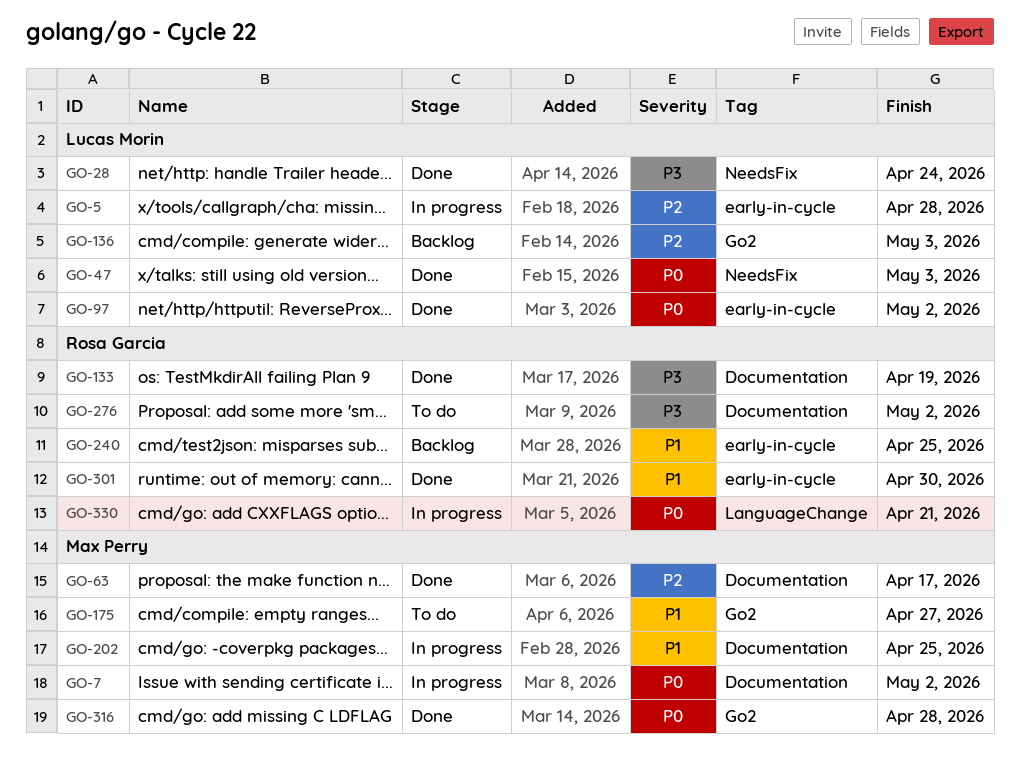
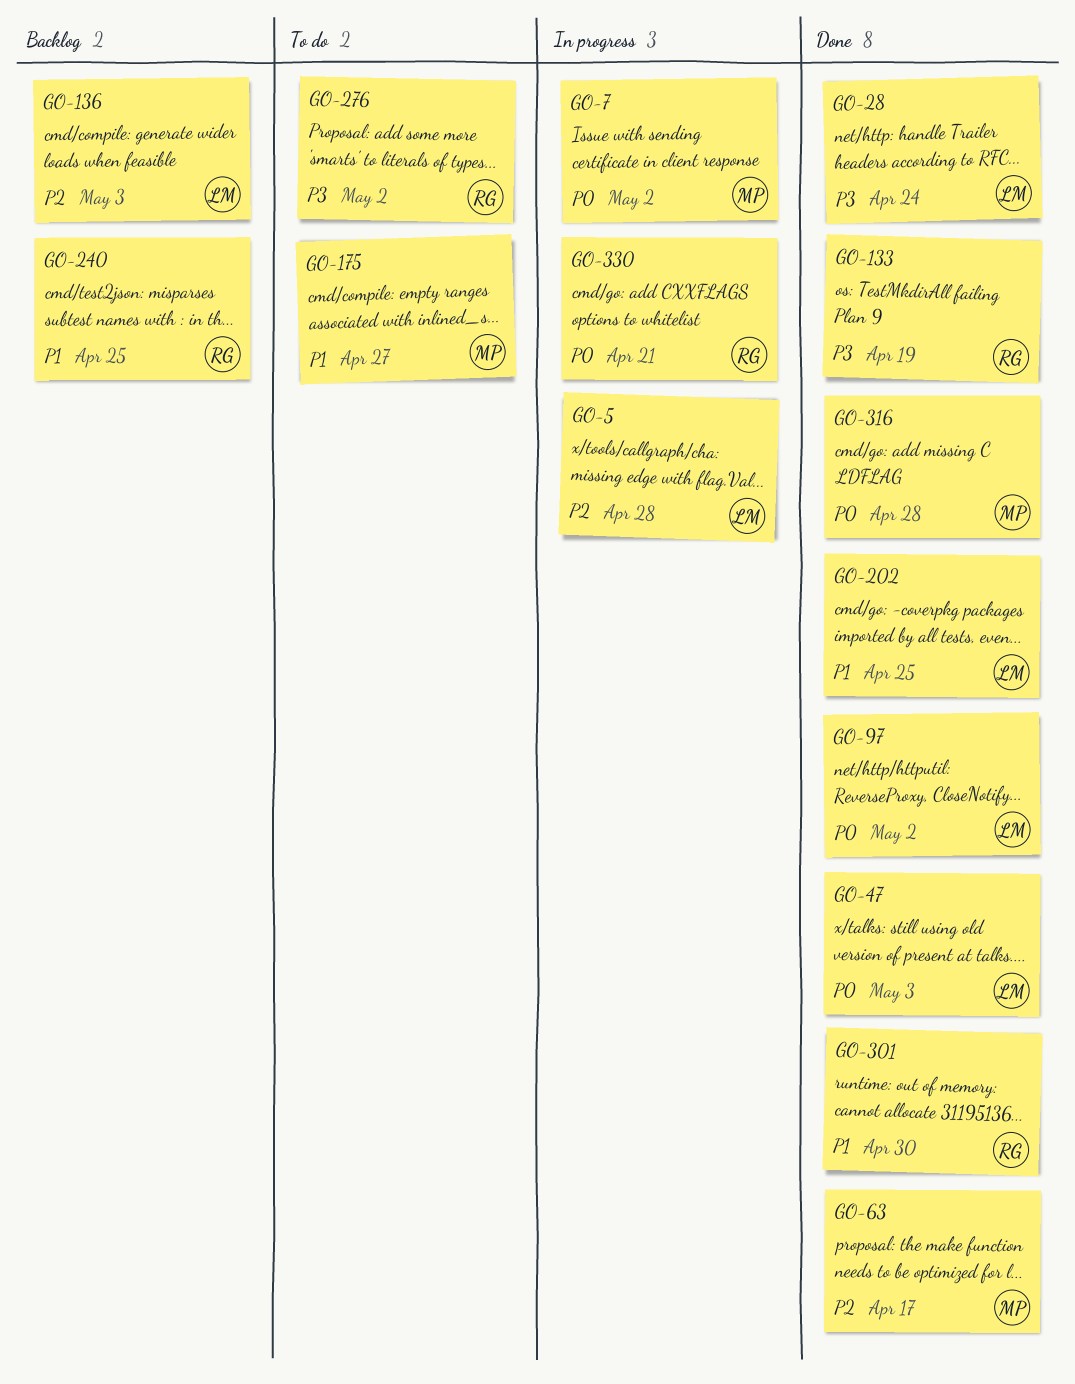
GO-202, status: In progress -> Done
GO-202, owner: Max Perry -> Lucas Morin

